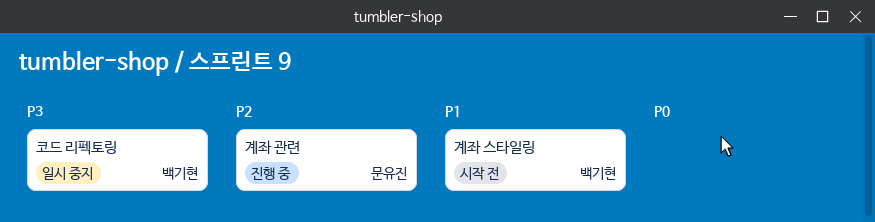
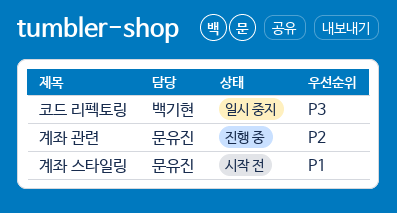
계좌 스타일링, owner: 백기현 -> 문유진

